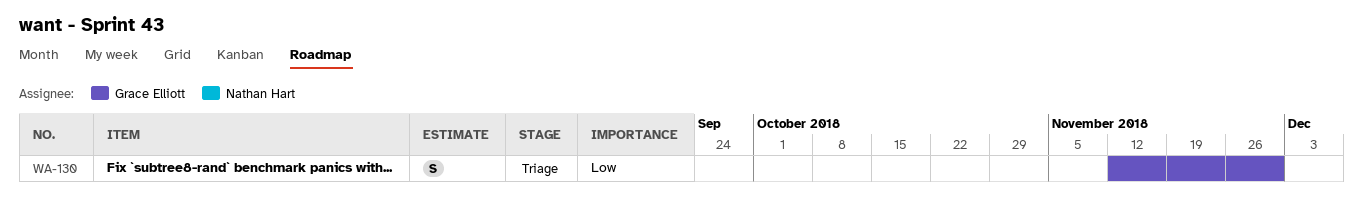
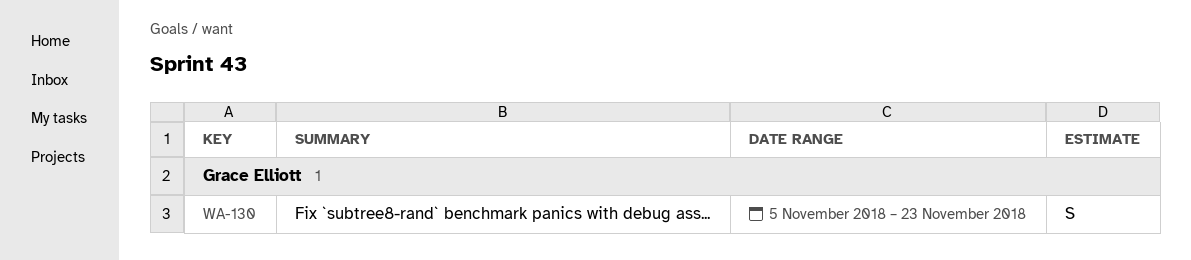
WA-130, start: Nov 12 -> Nov 5
WA-130, due: Nov 30 -> Nov 23

